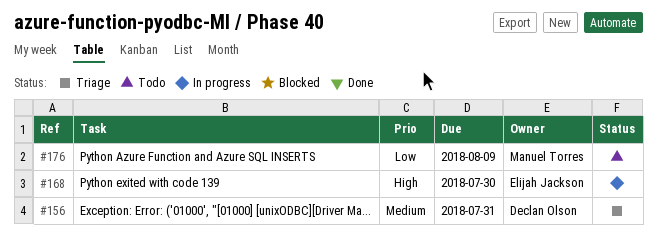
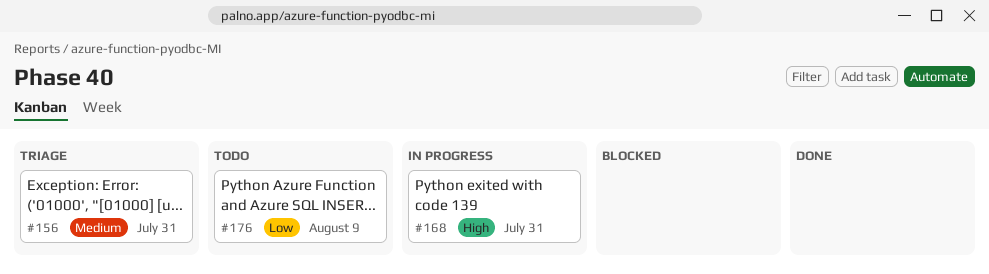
#168, due: Jul 30 -> Jul 31

